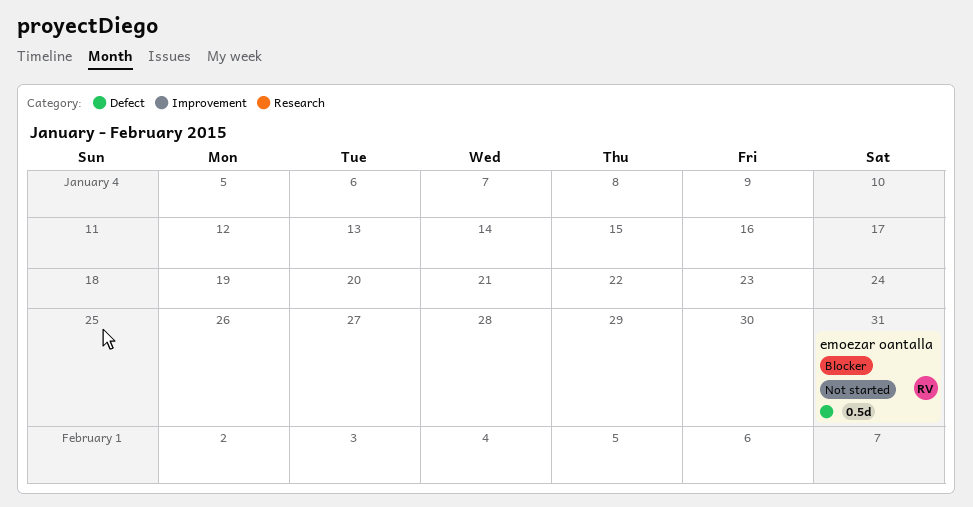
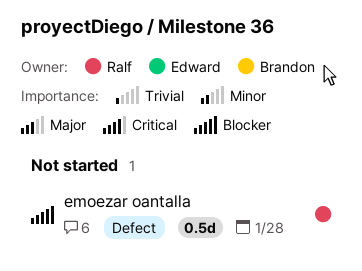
emoezar oantalla, due: Jan 31 -> Jan 28

